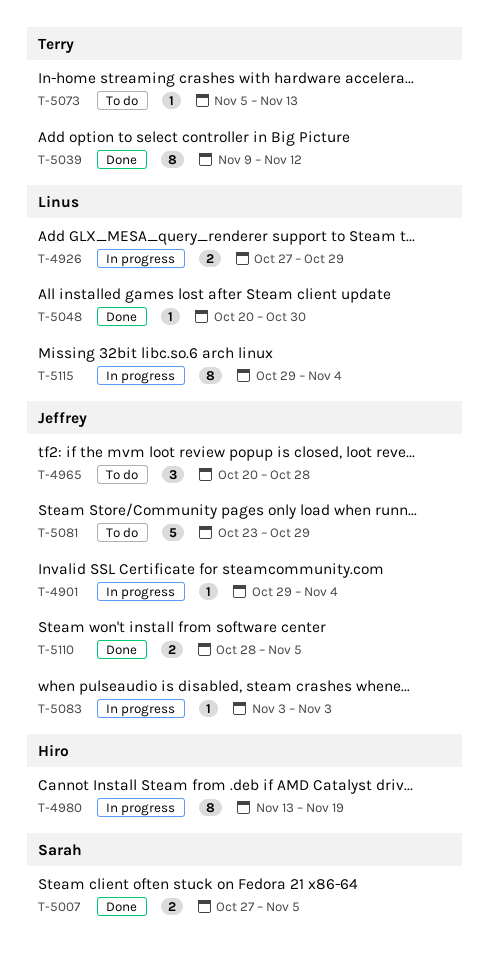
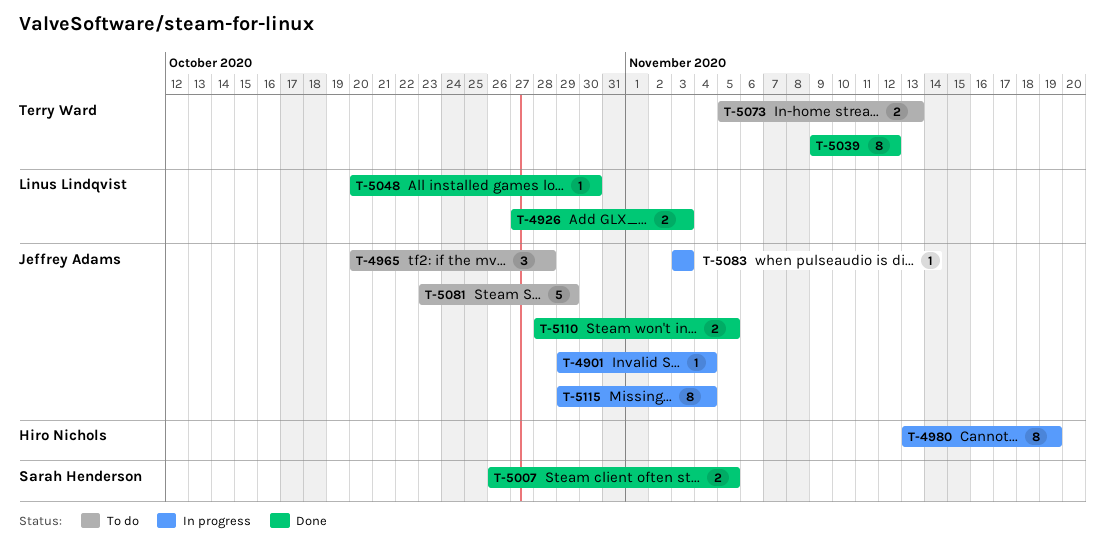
T-4926, status: In progress -> Done
T-4926, due: Oct 29 -> Nov 3
T-5007, start: Oct 27 -> Oct 26
T-5073, estimate: 1 -> 2
T-5115, owner: Linus Lindqvist -> Jeffrey Adams

